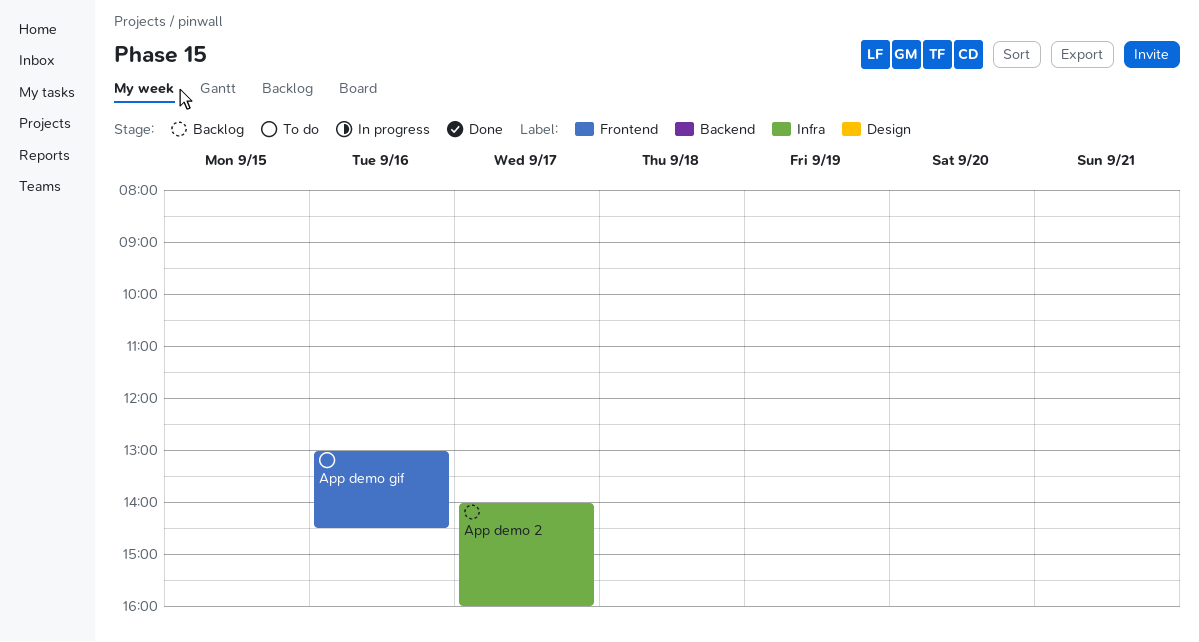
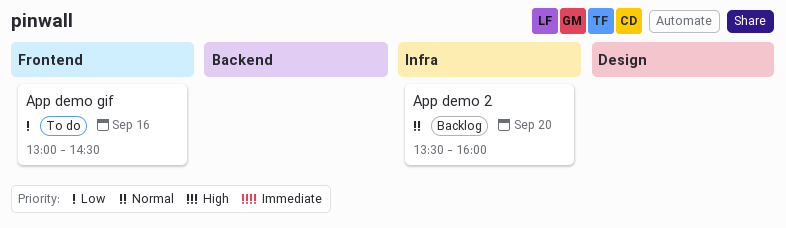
App demo 2, day: Sep 17 -> Sep 20
App demo 2, begins: 14:00 -> 13:30

